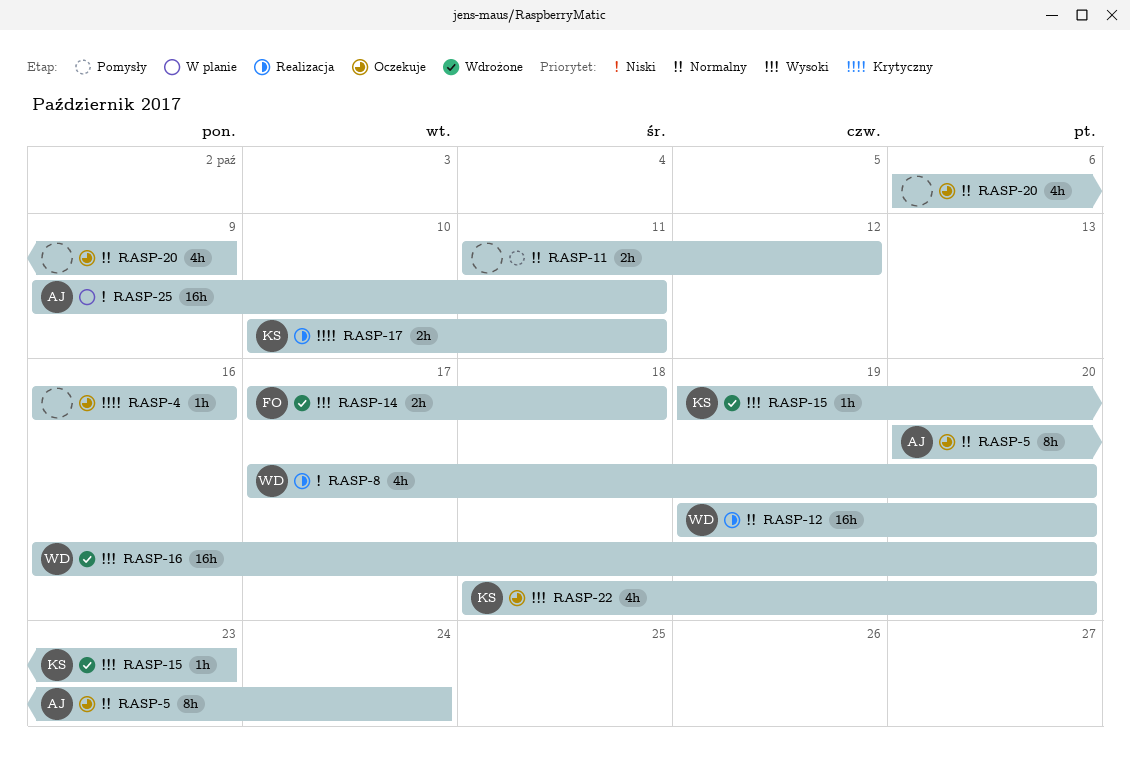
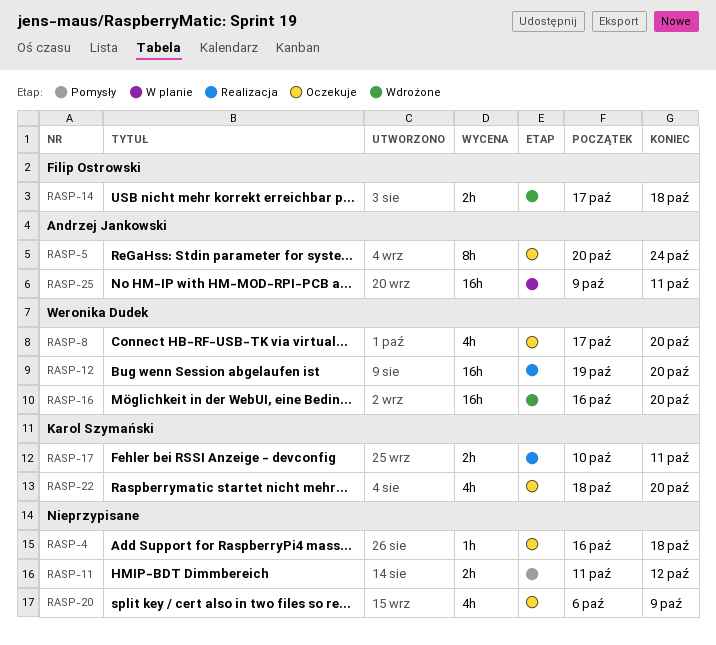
RASP-4, due: Oct 16 -> Oct 18
RASP-8, status: Realizacja -> Oczekuje
RASP-15: present -> none

